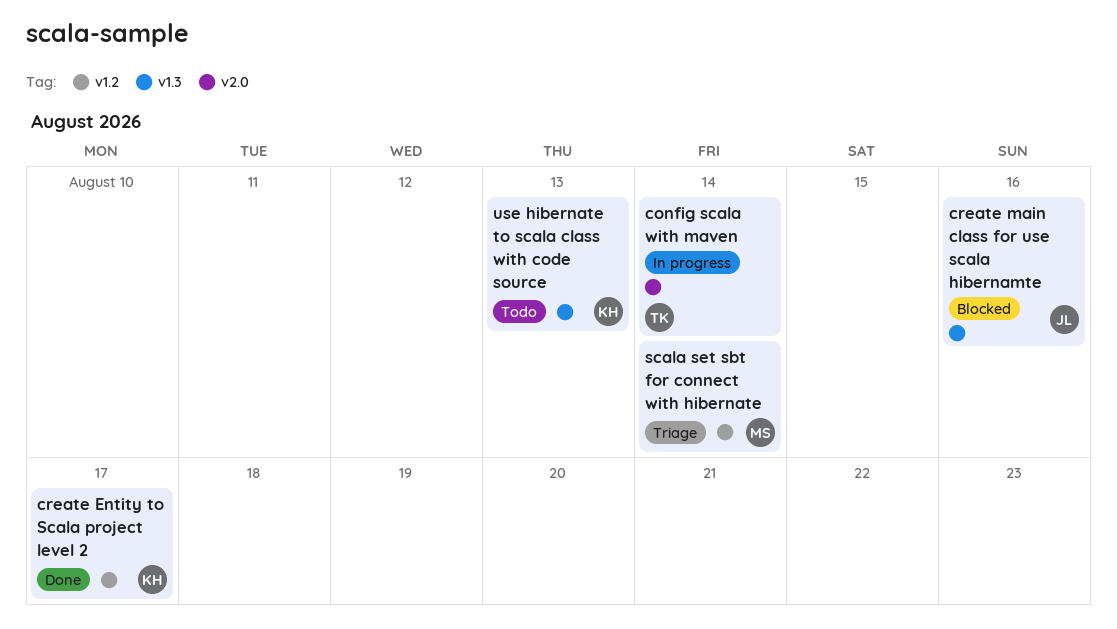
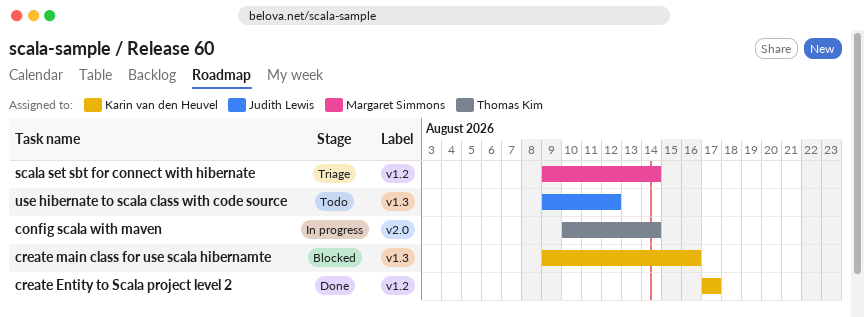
create main class for use scala hibernamte, owner: Judith Lewis -> Karin van den Heuvel
use hibernate to scala class with code source, owner: Karin van den Heuvel -> Judith Lewis
use hibernate to scala class with code source, due: Aug 13 -> Aug 12

